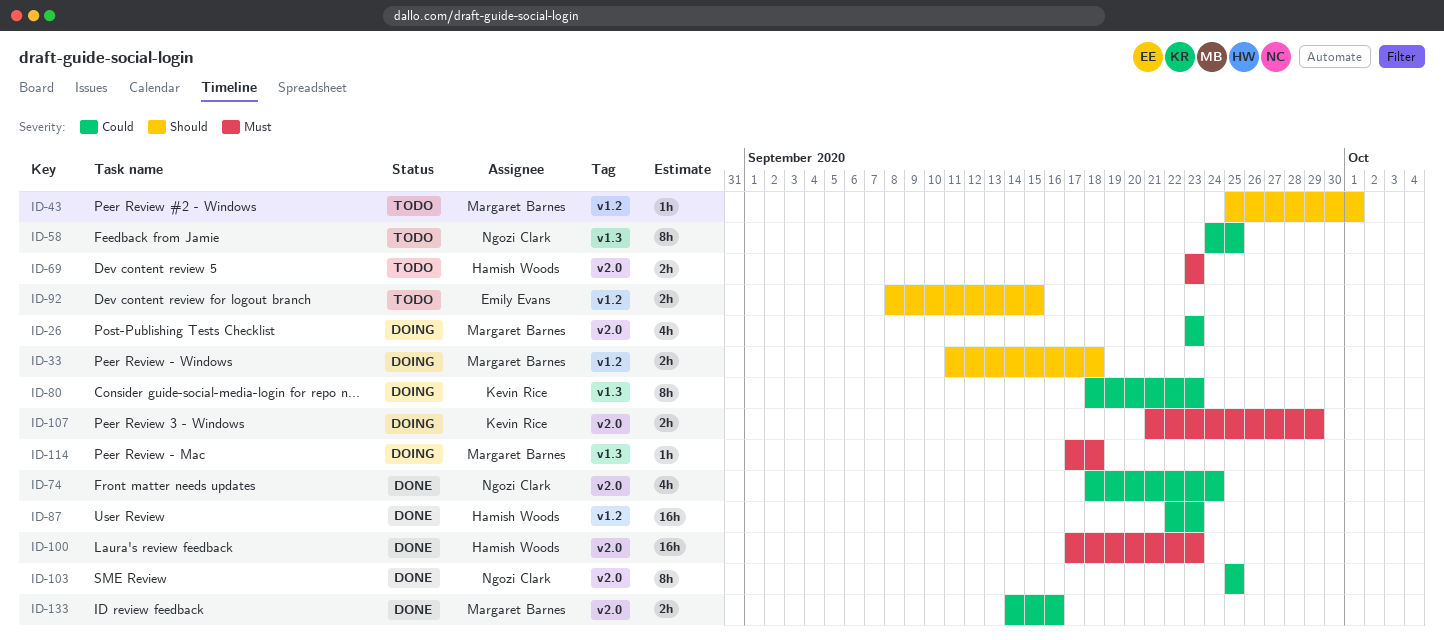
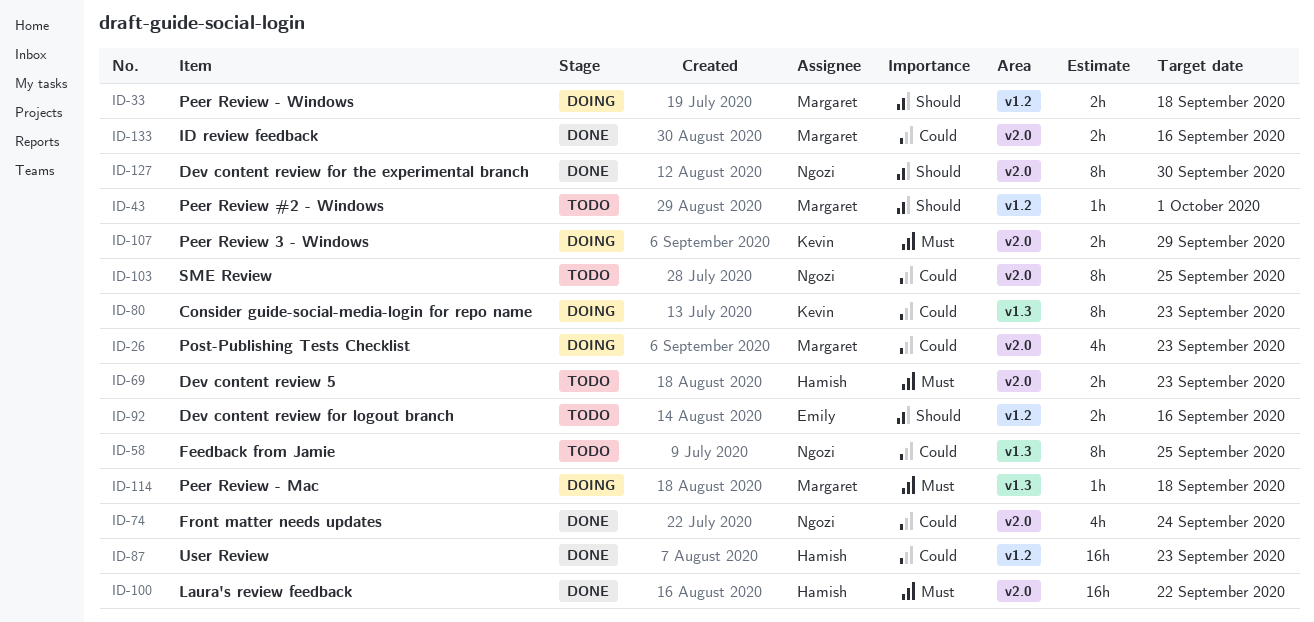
ID-92, due: Sep 15 -> Sep 16
ID-100, due: Sep 23 -> Sep 22
ID-103, status: Done -> Todo
ID-127: none -> present

